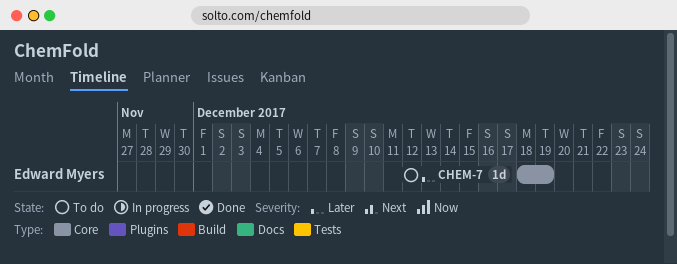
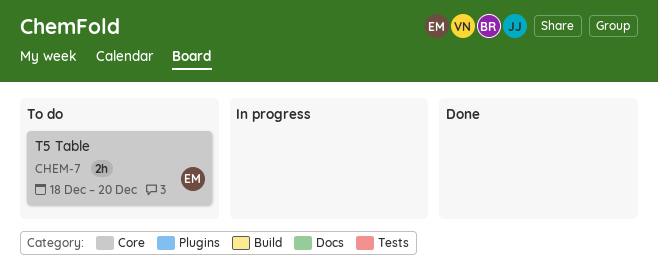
CHEM-7, estimate: 1d -> 2h
CHEM-7, due: Dec 19 -> Dec 20

